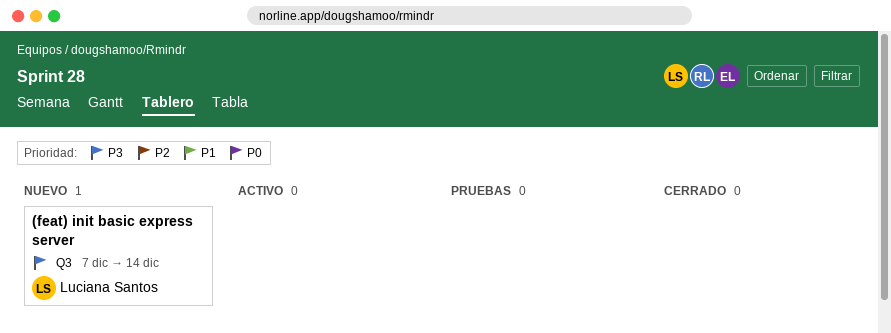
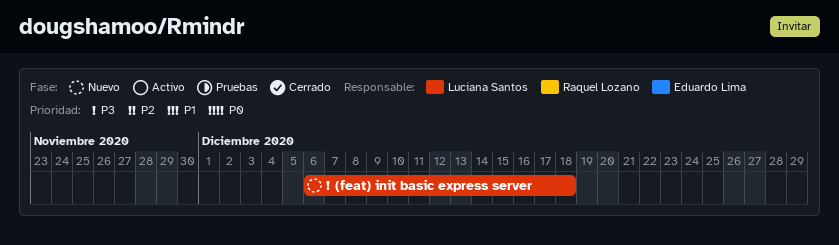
(feat) init basic express server, start: Dec 7 -> Dec 6
(feat) init basic express server, due: Dec 14 -> Dec 18

